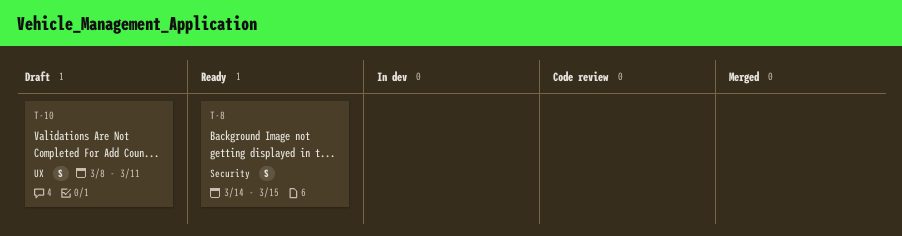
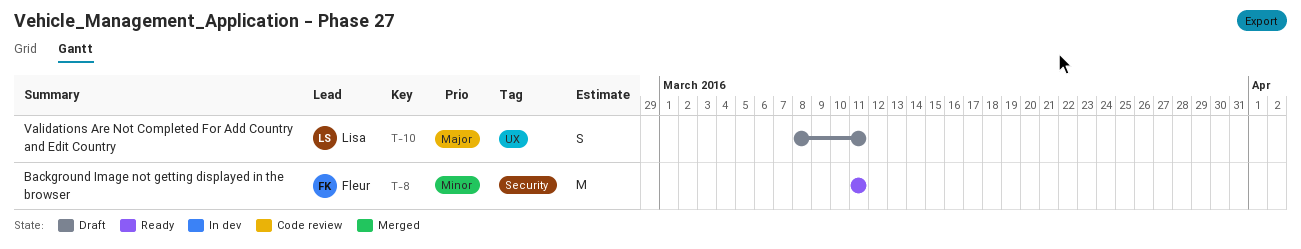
T-8, estimate: S -> M
T-8, start: Mar 14 -> Mar 11
T-8, due: Mar 15 -> Mar 11

